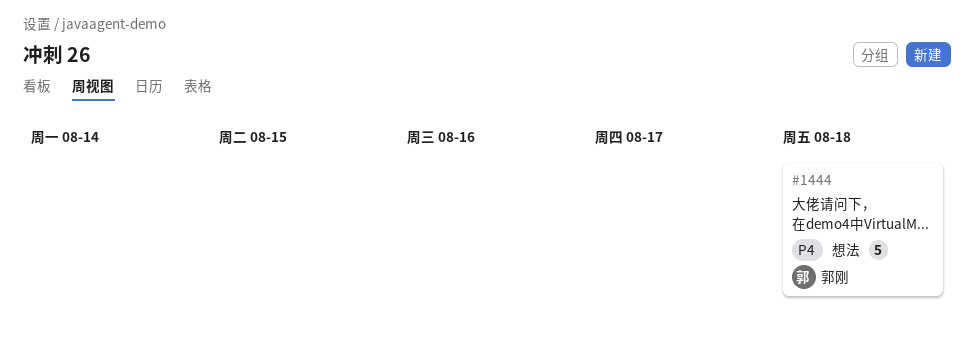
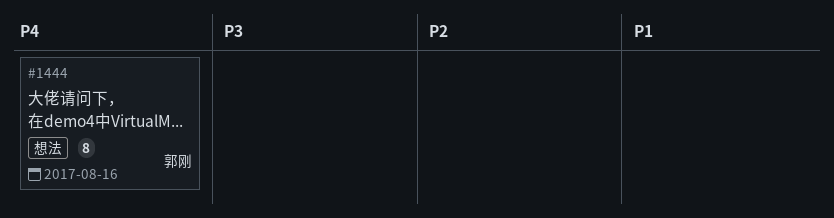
#1444, estimate: 5 -> 8
#1444, due: Aug 18 -> Aug 16

